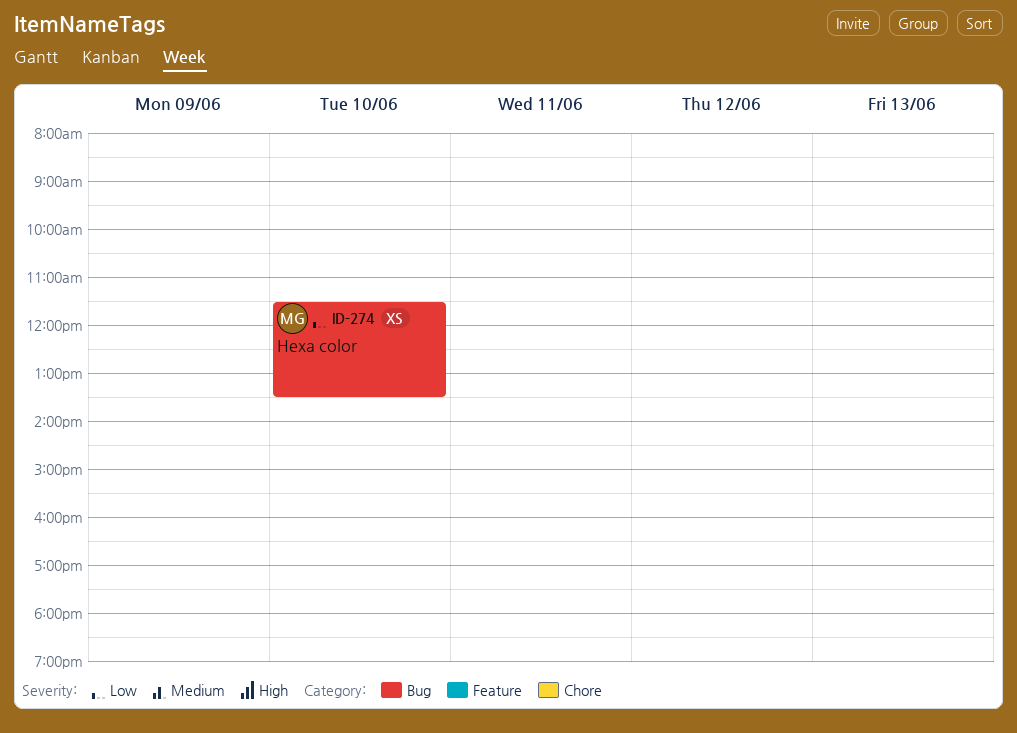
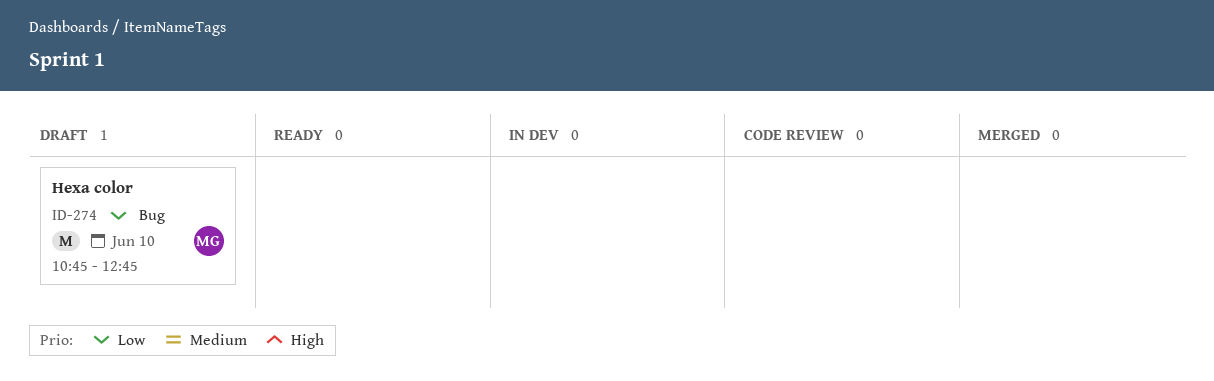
ID-274, estimate: XS -> M
ID-274, begins: 11:30 -> 10:45
ID-274, ends: 13:30 -> 12:45

